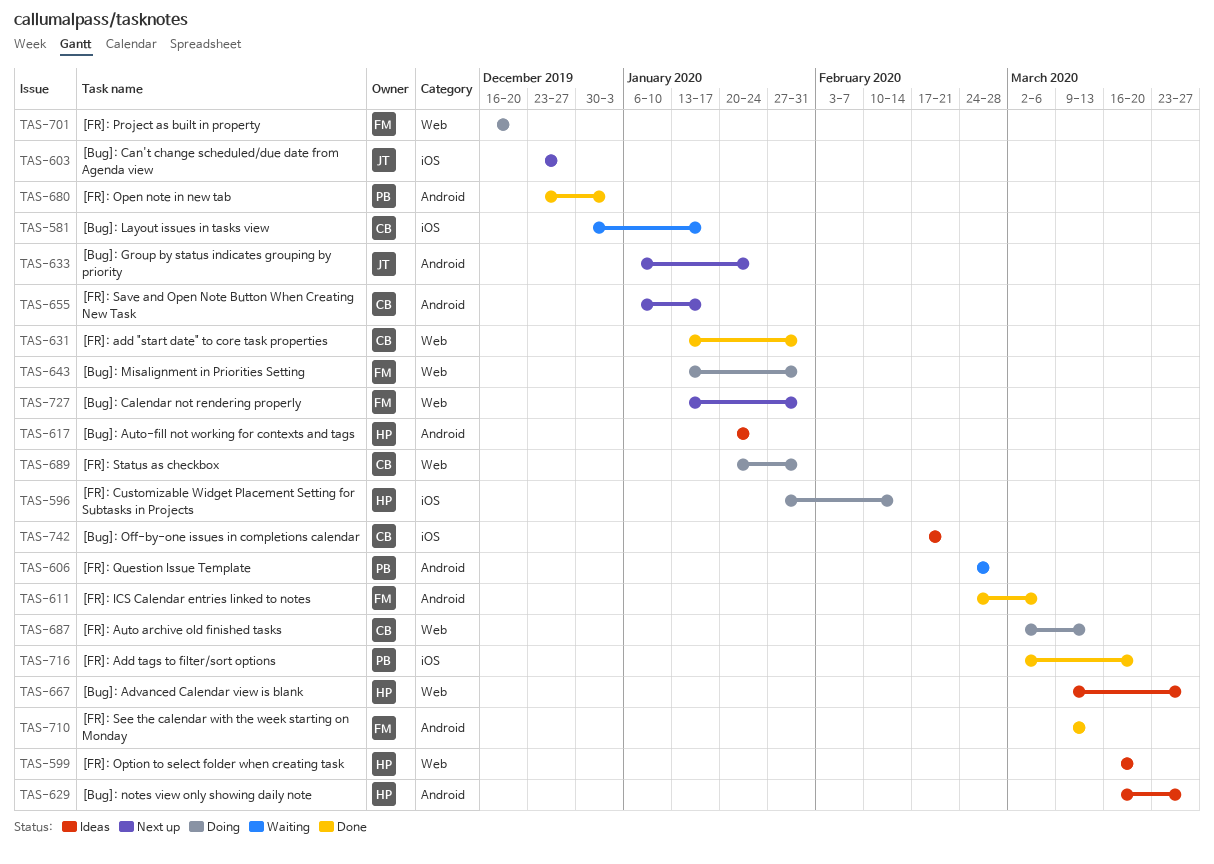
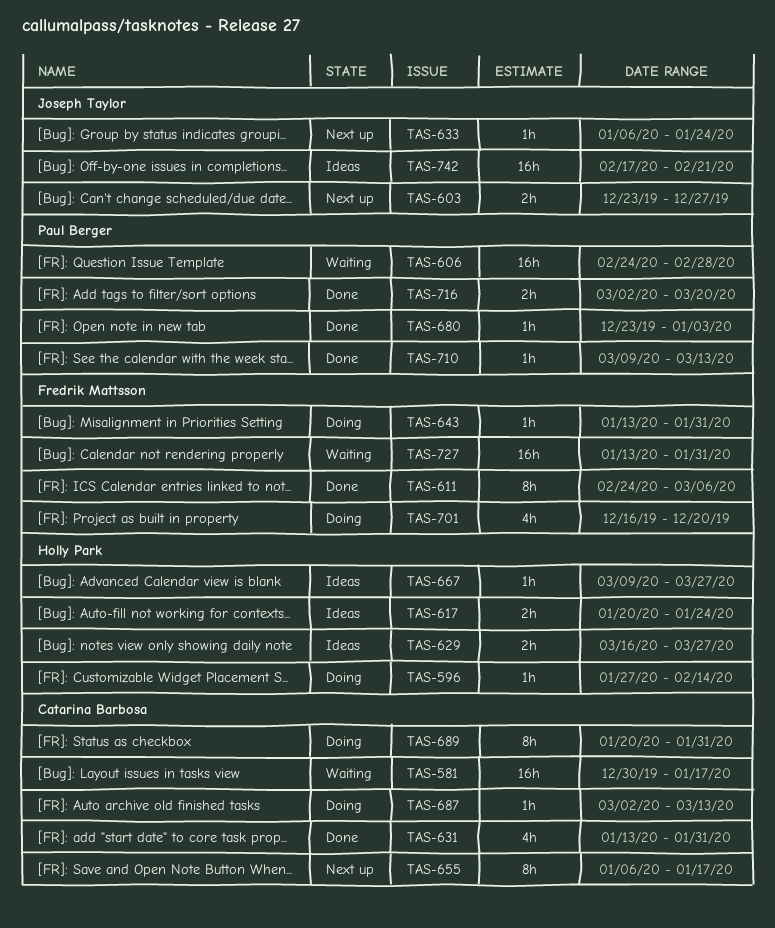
TAS-599: present -> none
TAS-710, owner: Fredrik Mattsson -> Paul Berger
TAS-727, status: Next up -> Waiting
TAS-742, owner: Catarina Barbosa -> Joseph Taylor

